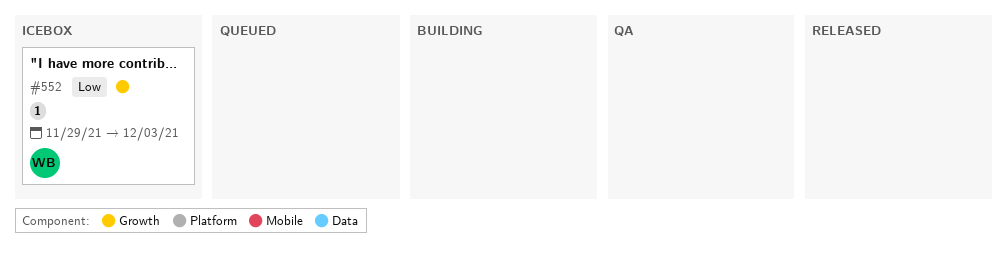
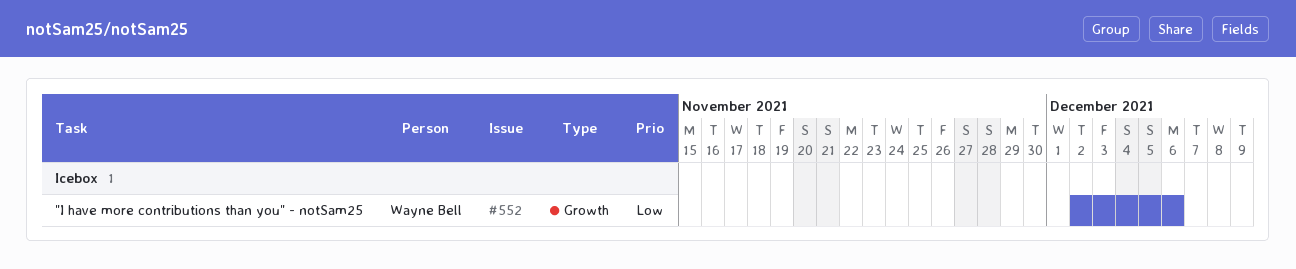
#552, start: Nov 29 -> Dec 2
#552, due: Dec 3 -> Dec 6

